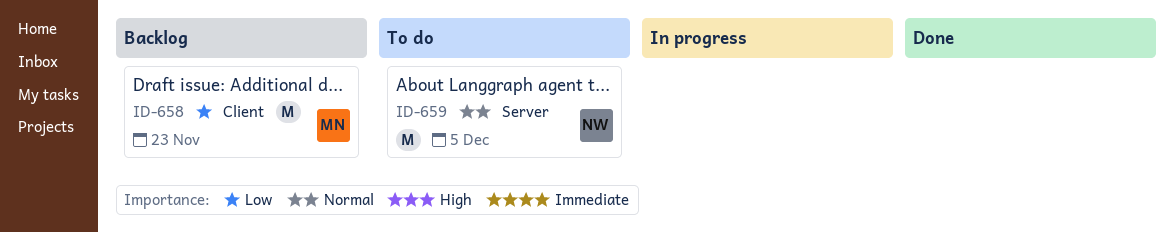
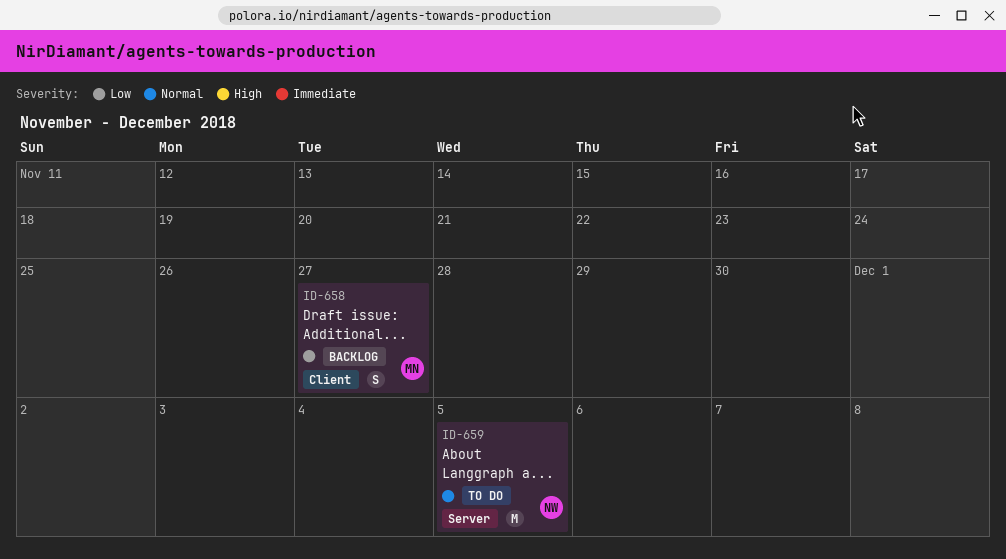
ID-658, estimate: M -> S
ID-658, due: Nov 23 -> Nov 27

